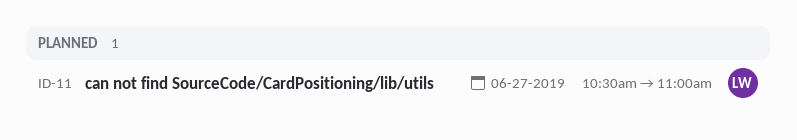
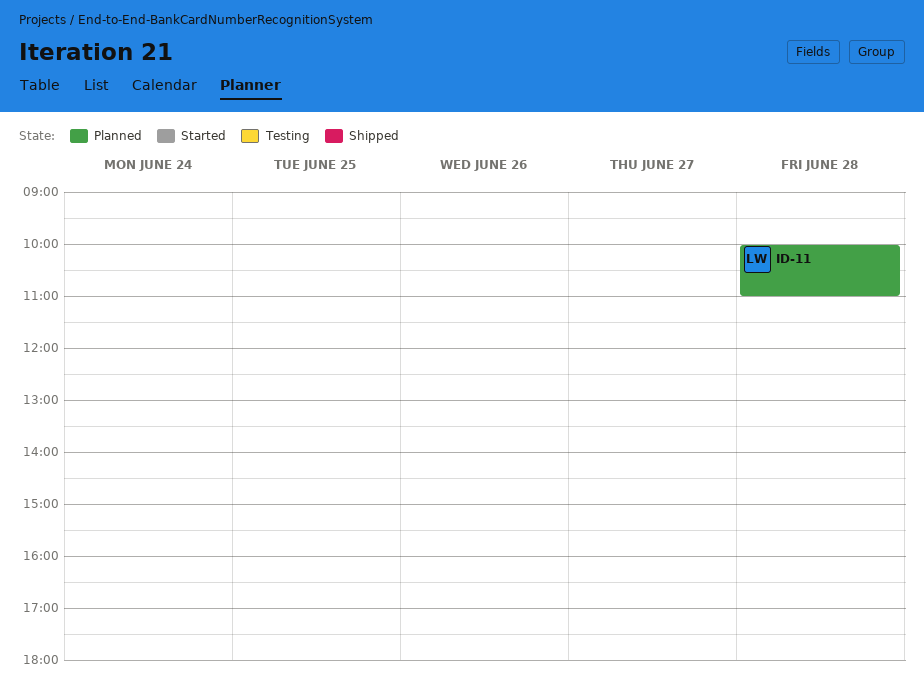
ID-11, day: Jun 27 -> Jun 28
ID-11, begins: 10:30 -> 10:00

